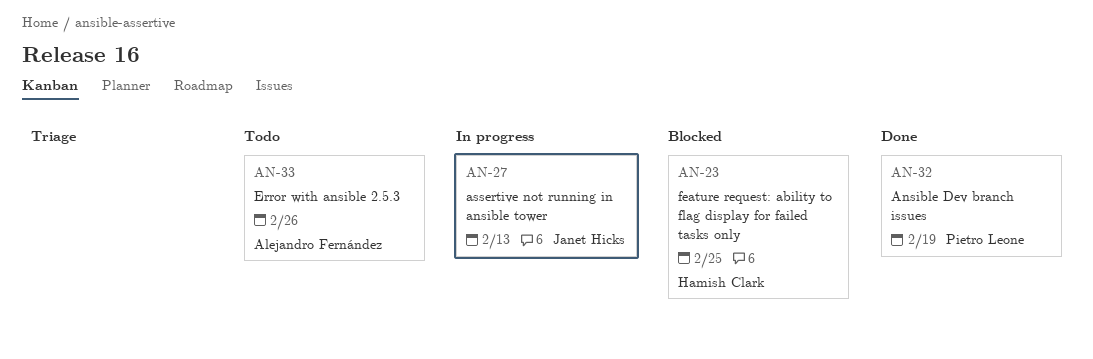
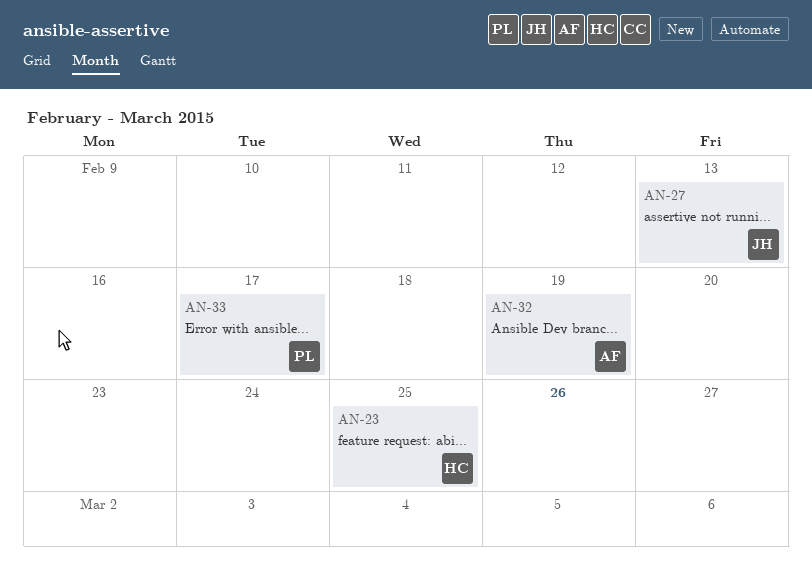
AN-32, owner: Pietro Leone -> Alejandro Fernández
AN-33, owner: Alejandro Fernández -> Pietro Leone
AN-33, due: Feb 26 -> Feb 17

